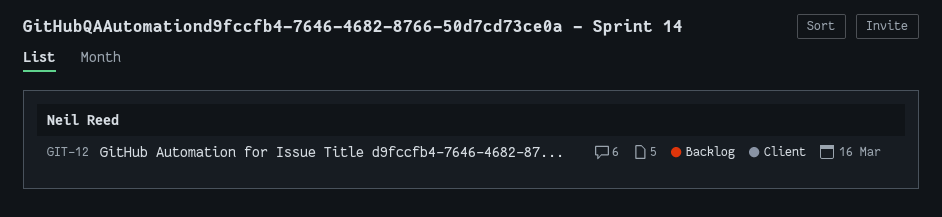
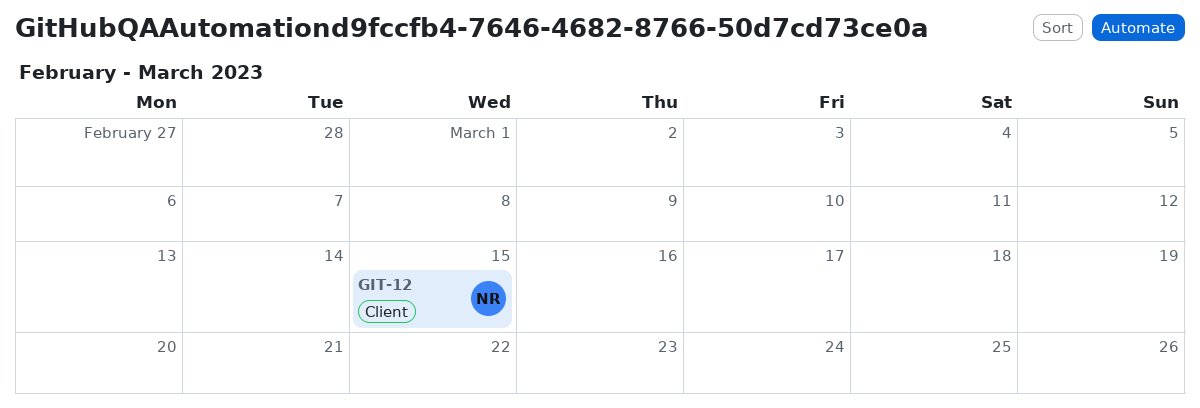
GIT-12, due: Mar 16 -> Mar 15

